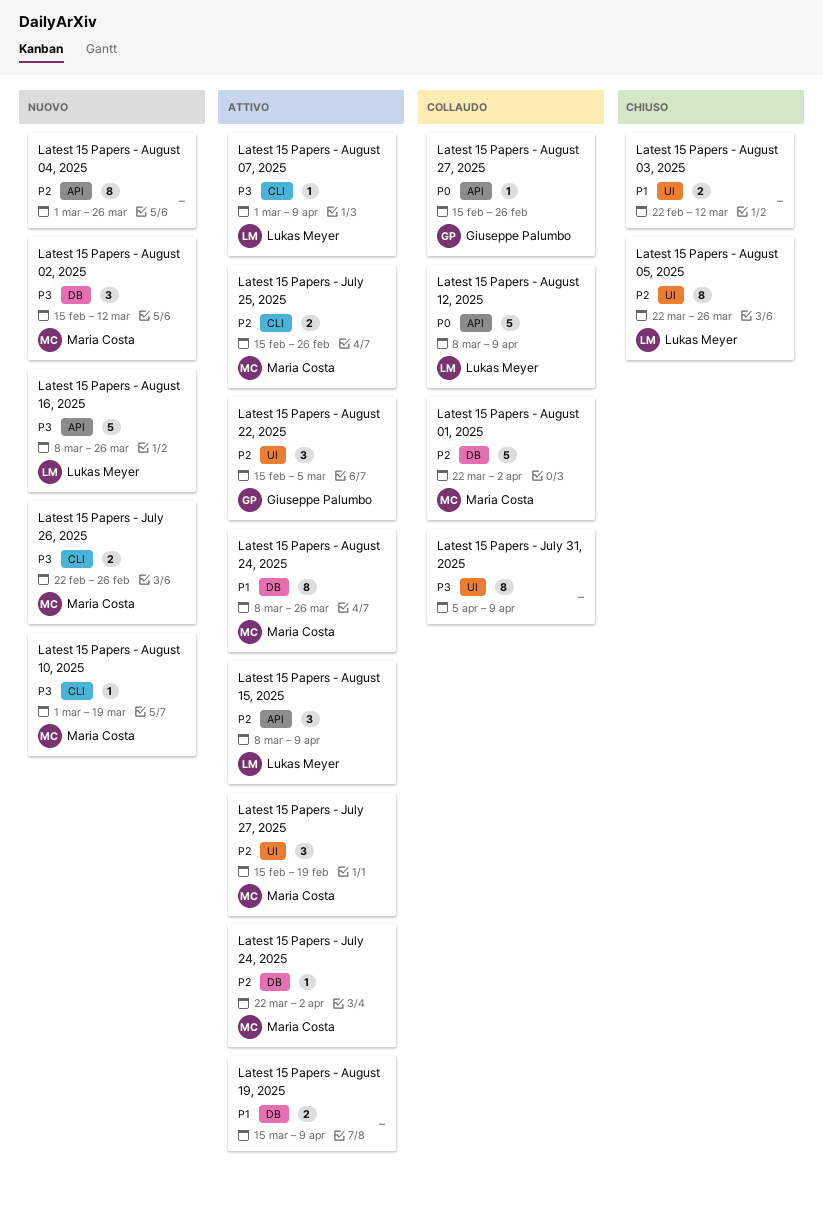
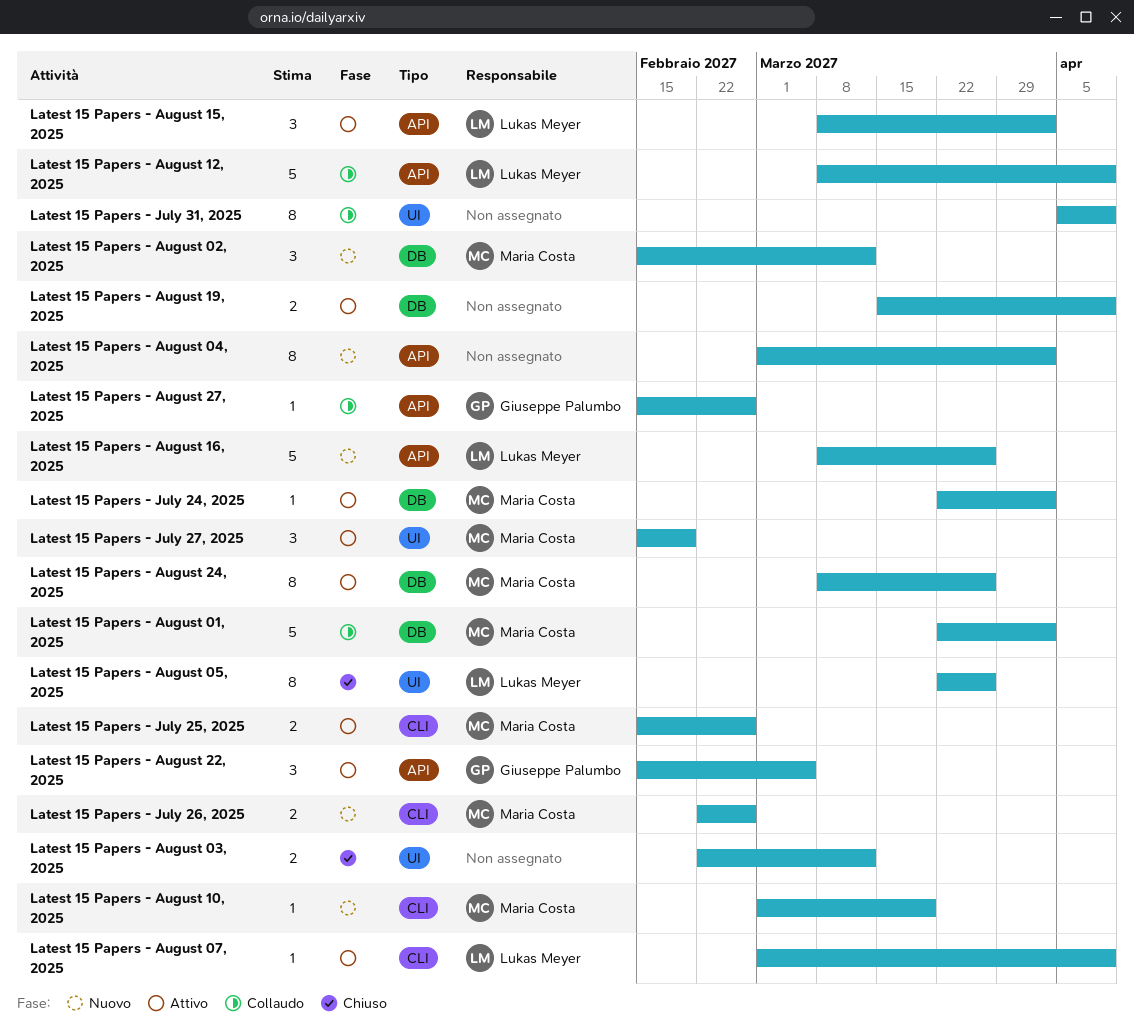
Latest 15 Papers - August 04, 2025, due: Mar 26 -> Apr 2
Latest 15 Papers - August 15, 2025, due: Apr 9 -> Apr 2
Latest 15 Papers - August 22, 2025, label: UI -> API

